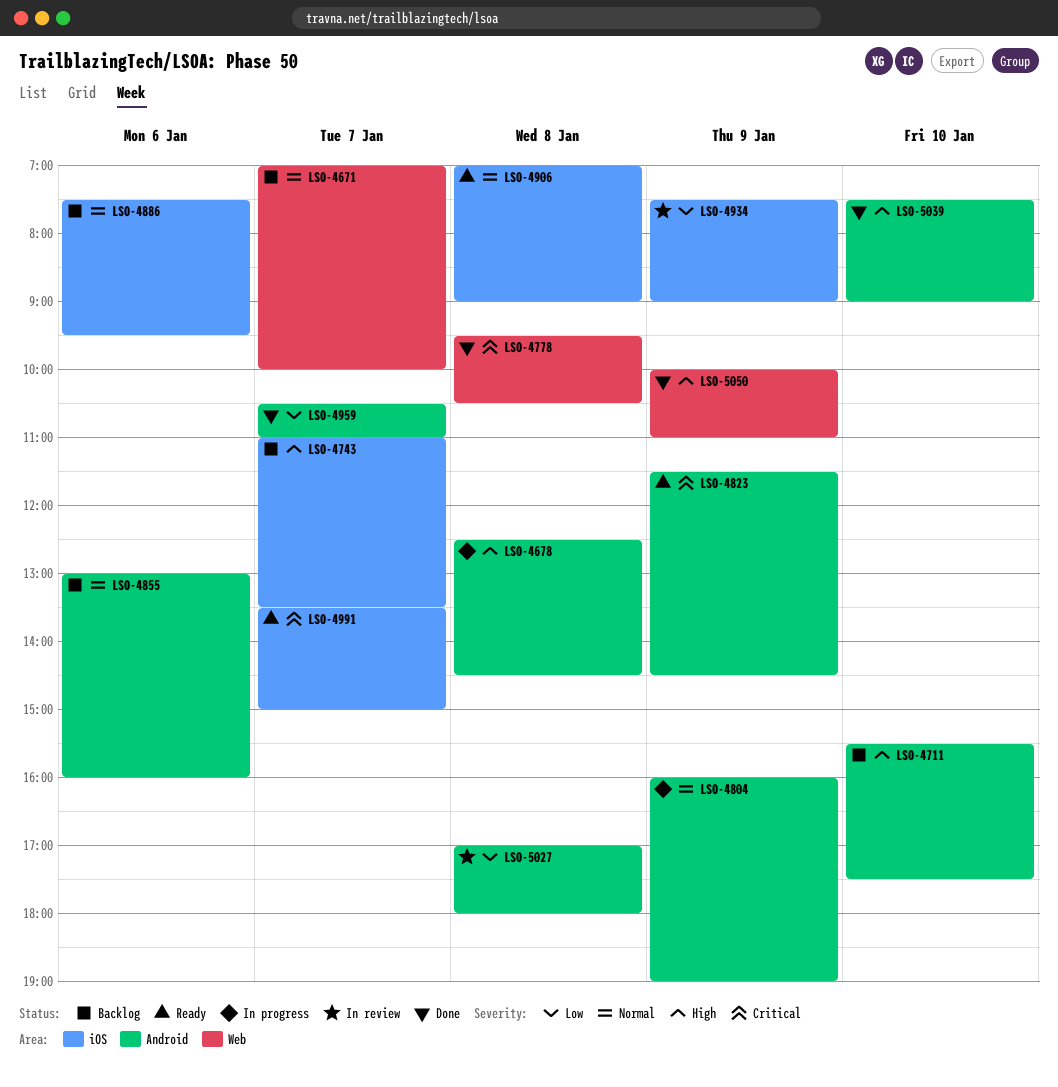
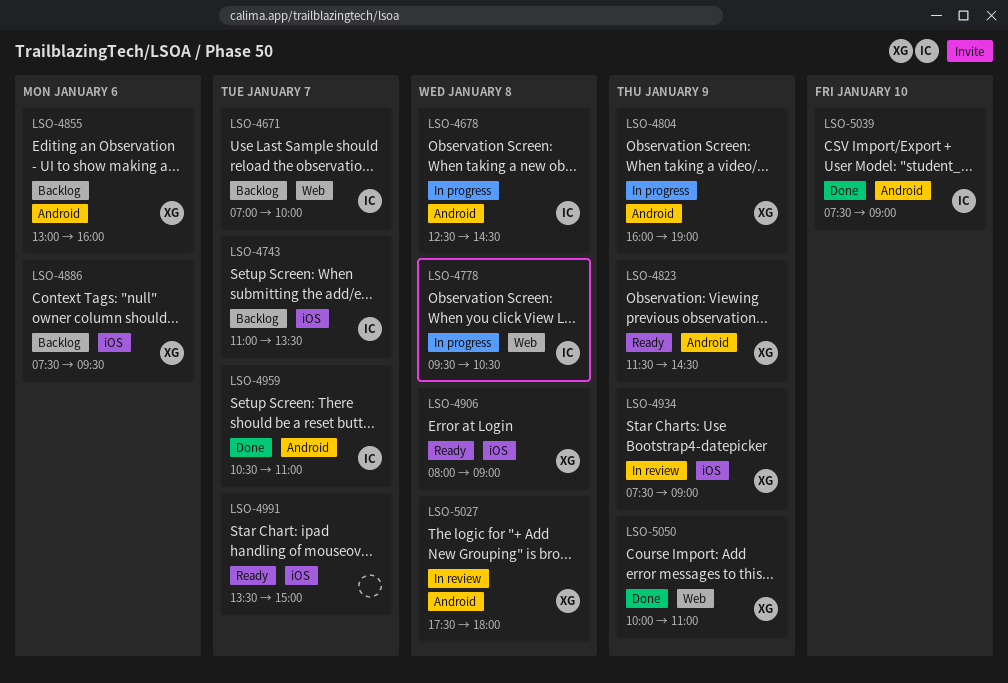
LSO-4711: present -> none
LSO-4778, status: Done -> In progress
LSO-4906, begins: 07:00 -> 08:00
LSO-5027, begins: 17:00 -> 17:30

